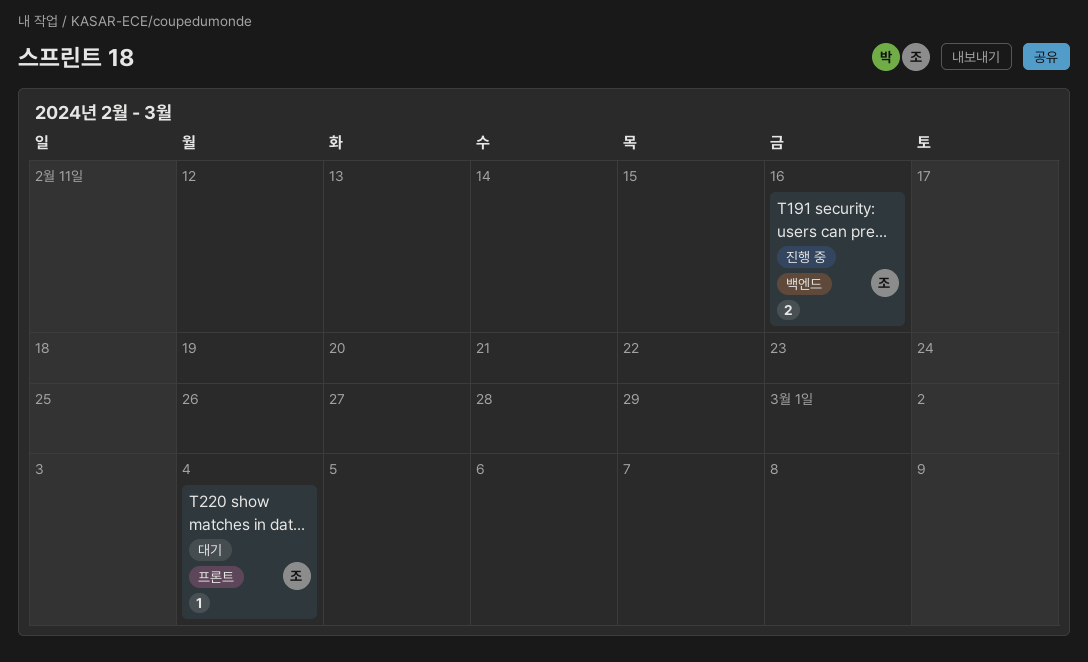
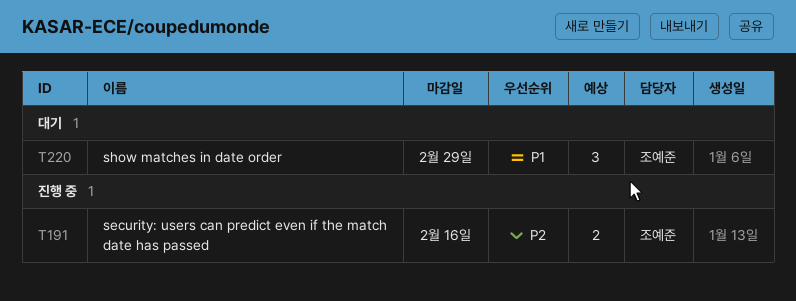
T220, estimate: 1 -> 3
T220, due: Mar 4 -> Feb 29

